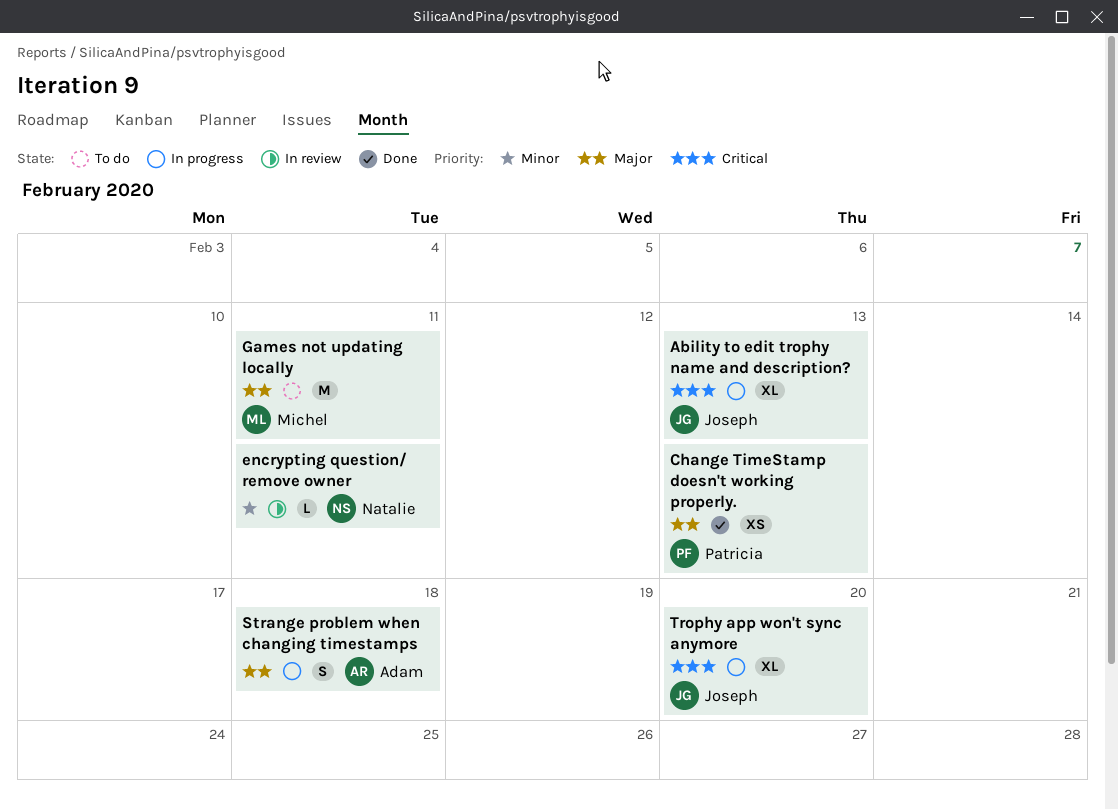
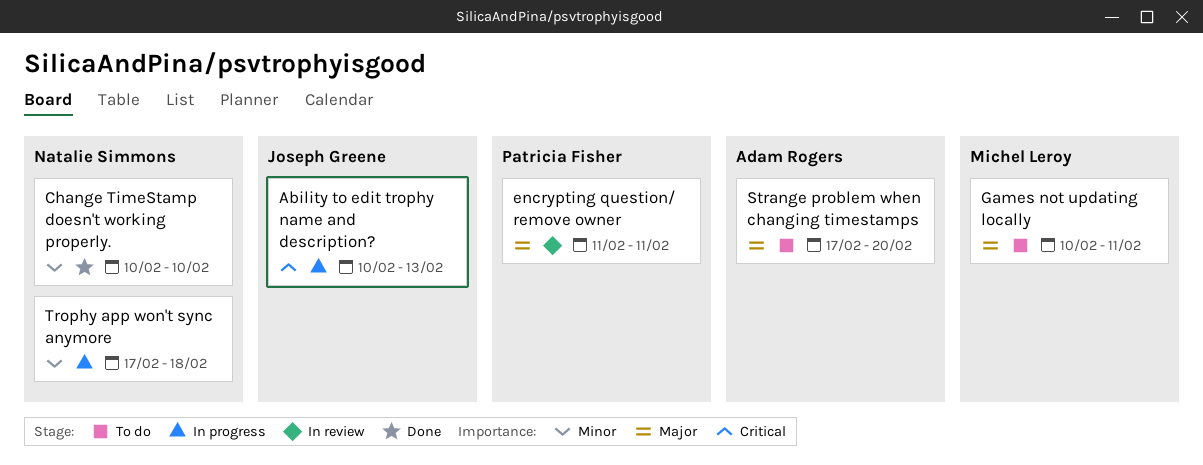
Change TimeStamp doesn't working properly., owner: Patricia Fisher -> Natalie Simmons
Change TimeStamp doesn't working properly., priority: Major -> Minor
Change TimeStamp doesn't working properly., due: Feb 13 -> Feb 10
encrypting question/ remove owner, owner: Natalie Simmons -> Patricia Fisher
encrypting question/ remove owner, priority: Minor -> Major
Strange problem when changing timestamps, status: In progress -> To do
Strange problem when changing timestamps, due: Feb 18 -> Feb 20
Trophy app won't sync anymore, owner: Joseph Greene -> Natalie Simmons
Trophy app won't sync anymore, priority: Critical -> Minor
Trophy app won't sync anymore, due: Feb 20 -> Feb 18

